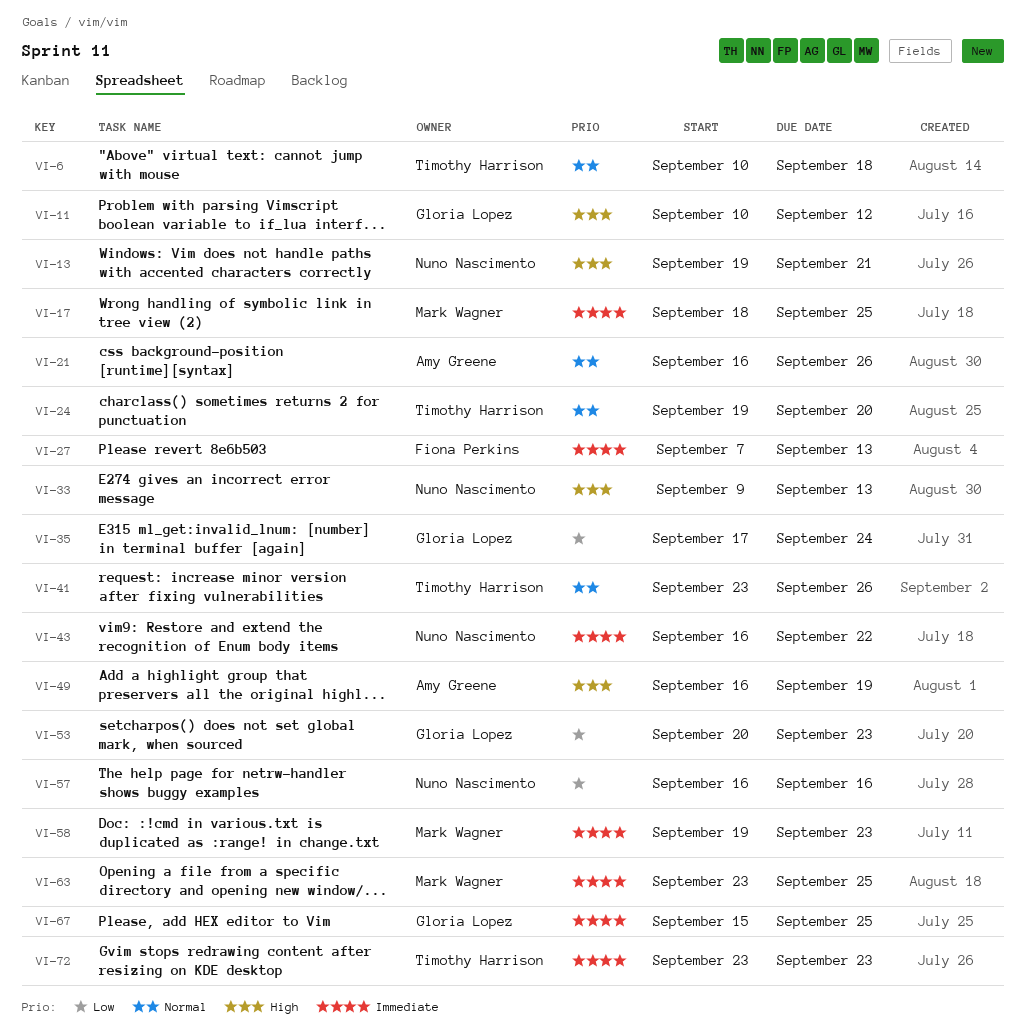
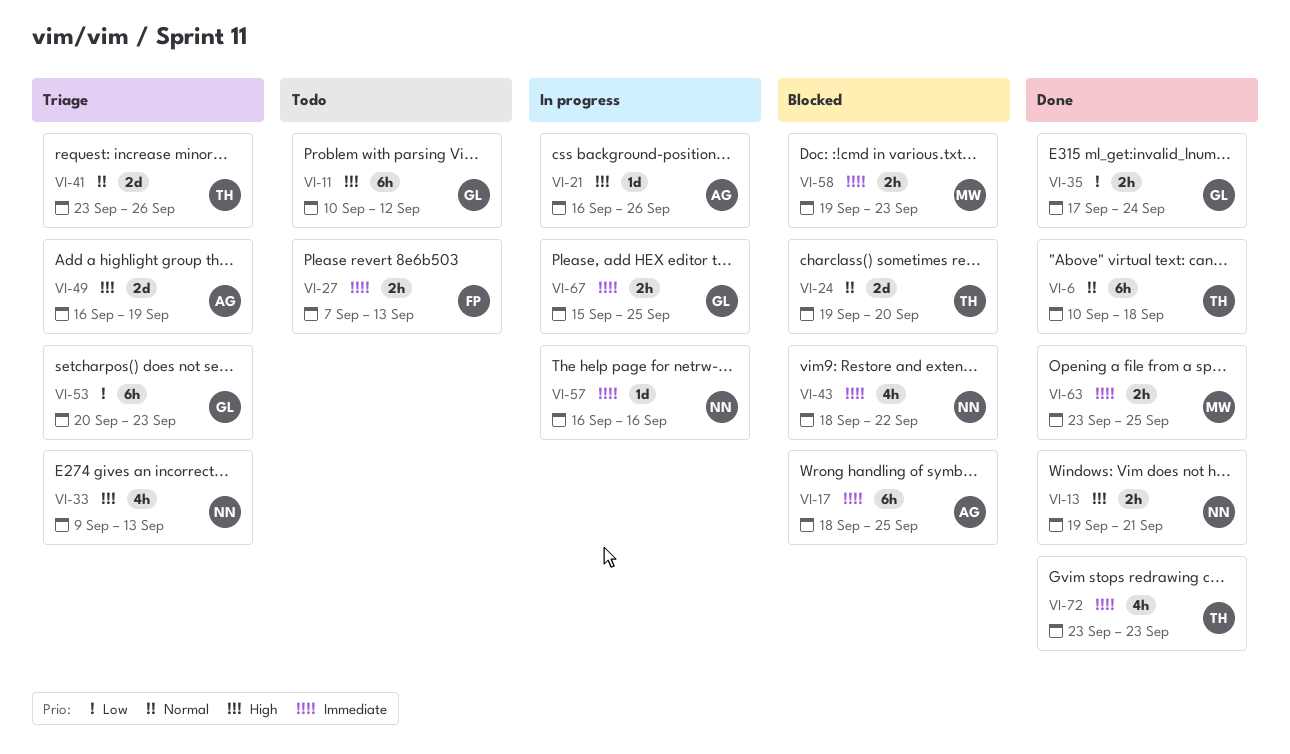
VI-17, owner: Mark Wagner -> Amy Greene
VI-21, priority: Normal -> High
VI-43, start: Sep 16 -> Sep 18
VI-57, priority: Low -> Immediate

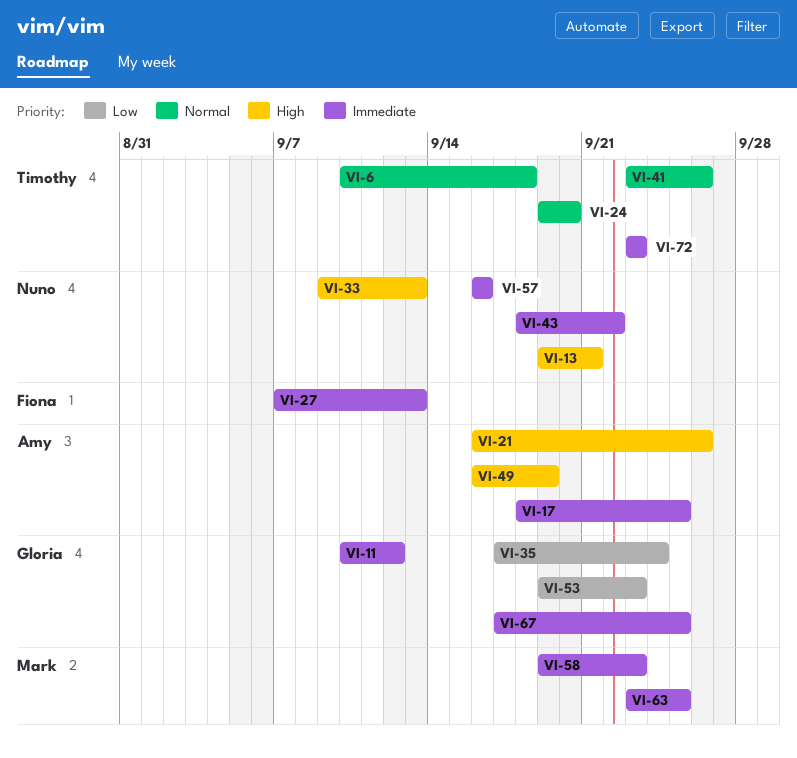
VI-11, priority: High -> Immediate
VI-53, start: Sep 20 -> Sep 19
VI-67, start: Sep 15 -> Sep 17

